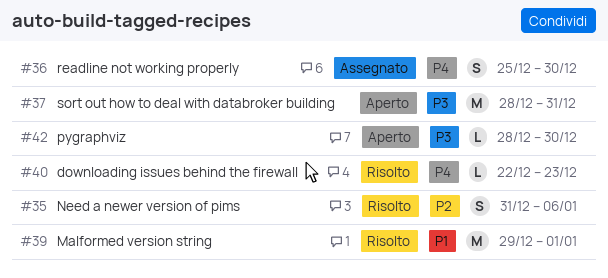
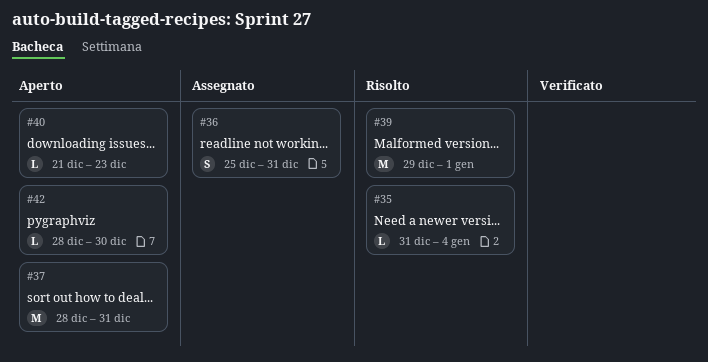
#35, estimate: S -> L
#35, due: Jan 6 -> Jan 4
#36, due: Dec 30 -> Dec 31
#40, status: Risolto -> Aperto
#40, start: Dec 22 -> Dec 21

